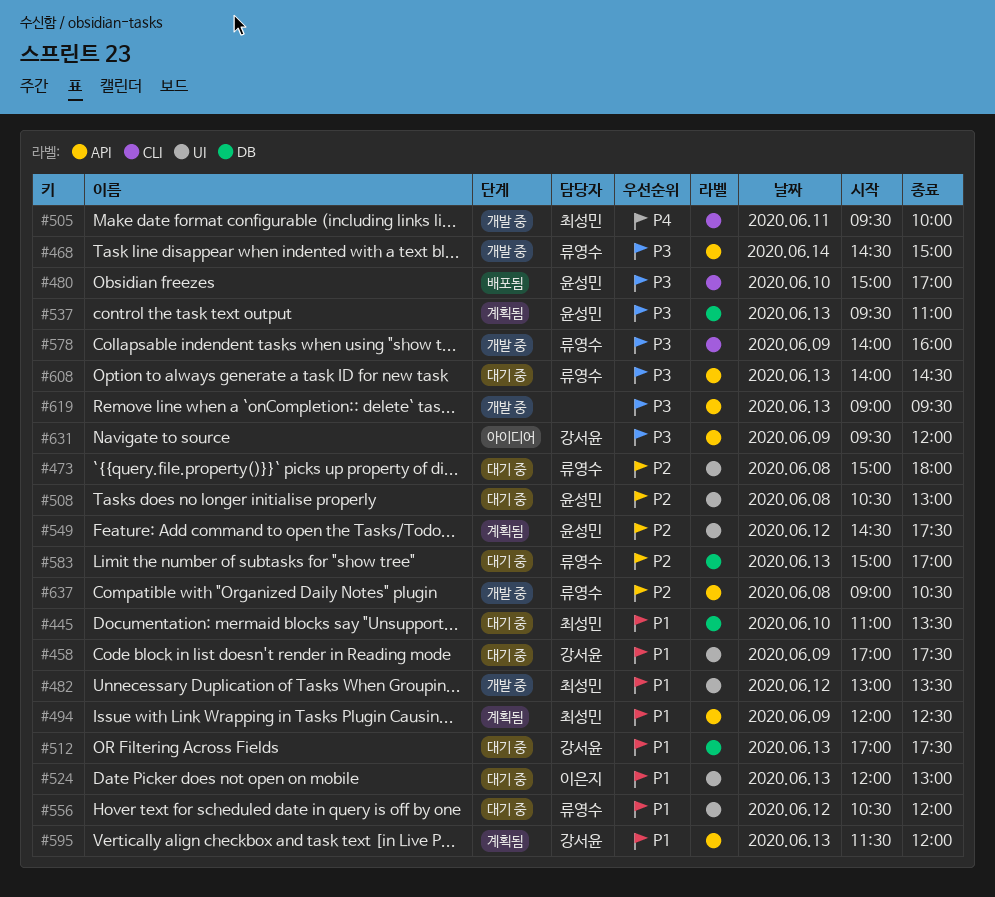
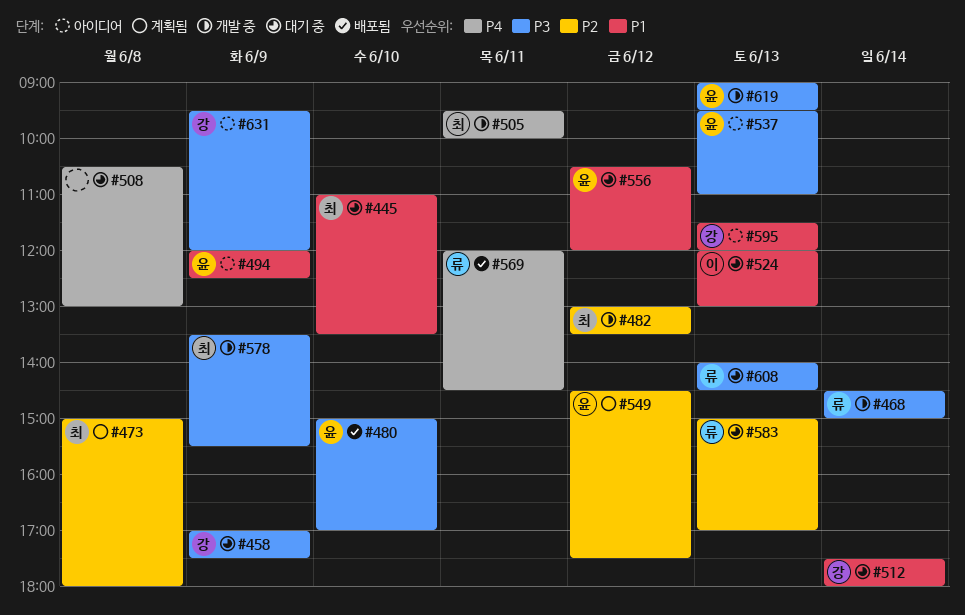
#458, priority: P1 -> P3
#473, status: 대기 중 -> 계획됨
#473, owner: 류영수 -> 최성민
#482, priority: P1 -> P2
#494, status: 계획됨 -> 아이디어
#494, owner: 최성민 -> 윤성민
#508, owner: 윤성민 -> none
#508, priority: P2 -> P4
#512, day: Jun 13 -> Jun 14
#512, begins: 17:00 -> 17:30
#512, ends: 17:30 -> 18:00
#537, status: 계획됨 -> 아이디어
#556, owner: 류영수 -> 윤성민
#569: none -> present
#578, owner: 류영수 -> 최성민
#578, begins: 14:00 -> 13:30
#578, ends: 16:00 -> 15:30
#595, status: 계획됨 -> 아이디어
#619, owner: none -> 윤성민
#637: present -> none

